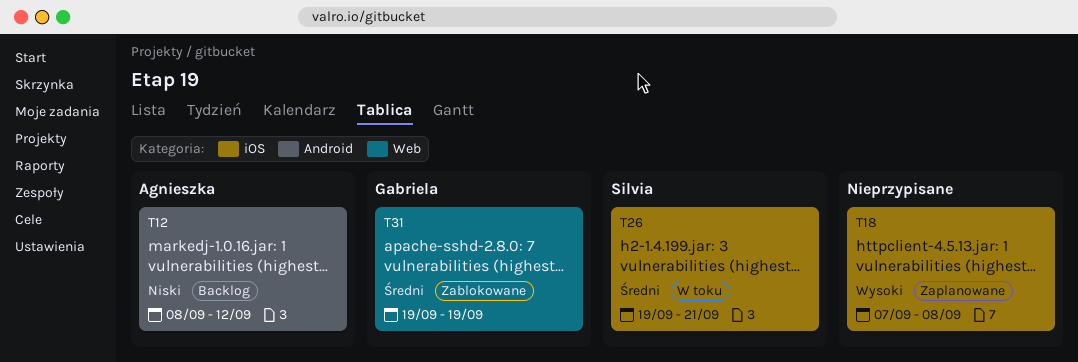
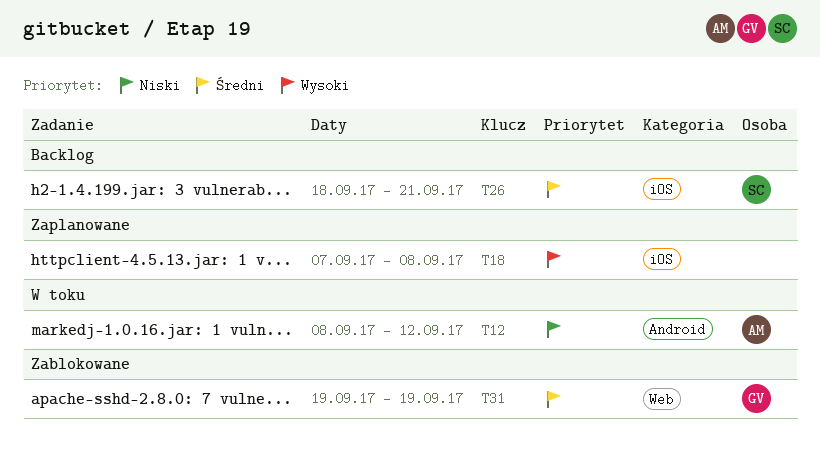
T12, status: Backlog -> W toku
T26, status: W toku -> Backlog
T26, start: Sep 19 -> Sep 18

